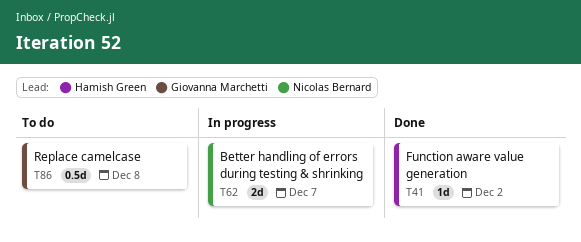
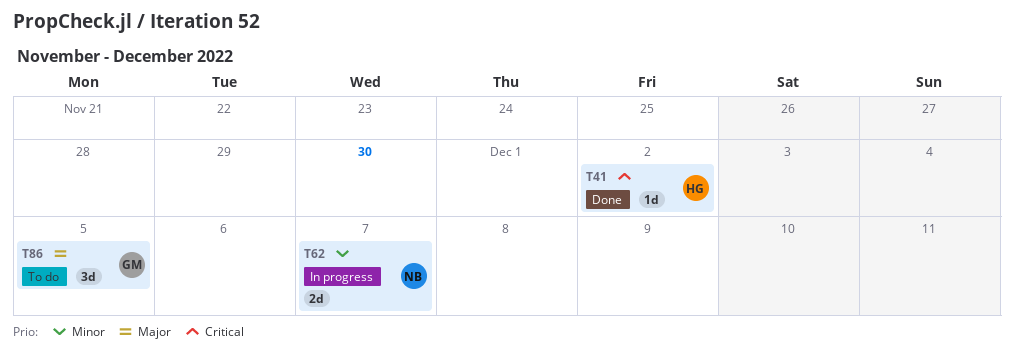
T86, estimate: 0.5d -> 3d
T86, due: Dec 8 -> Dec 5

